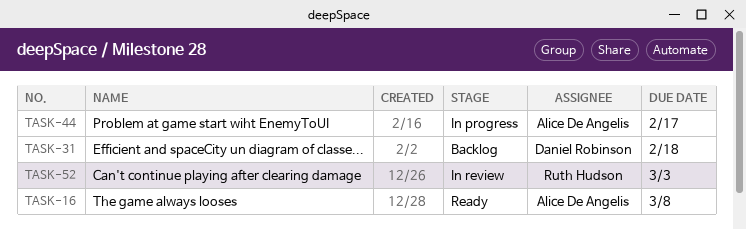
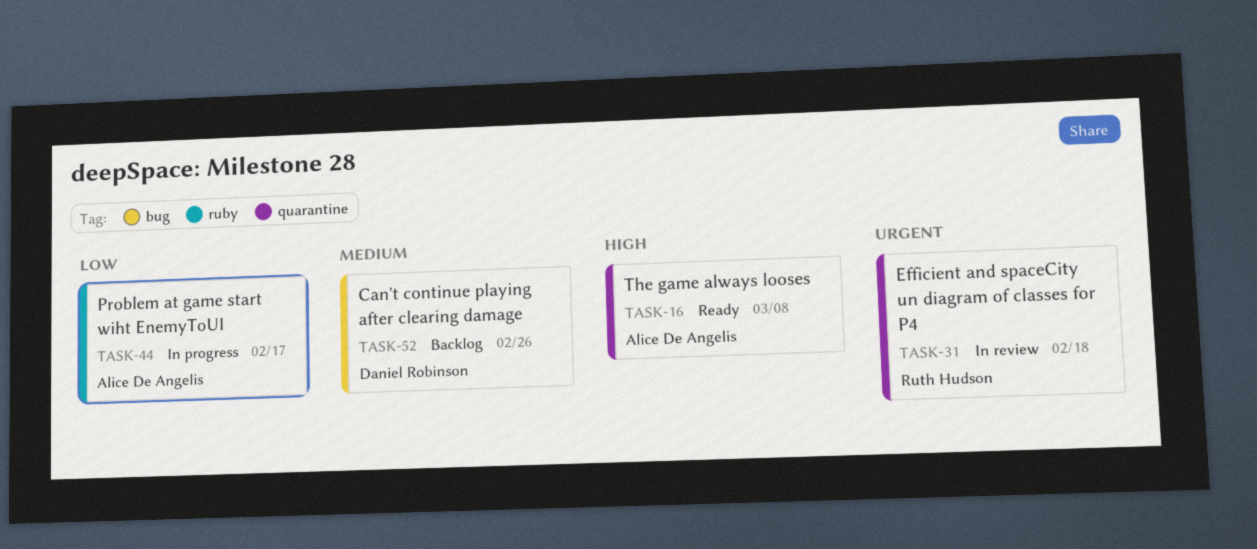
TASK-31, status: Backlog -> In review
TASK-31, owner: Daniel Robinson -> Ruth Hudson
TASK-52, status: In review -> Backlog
TASK-52, owner: Ruth Hudson -> Daniel Robinson
TASK-52, due: Mar 3 -> Feb 26

